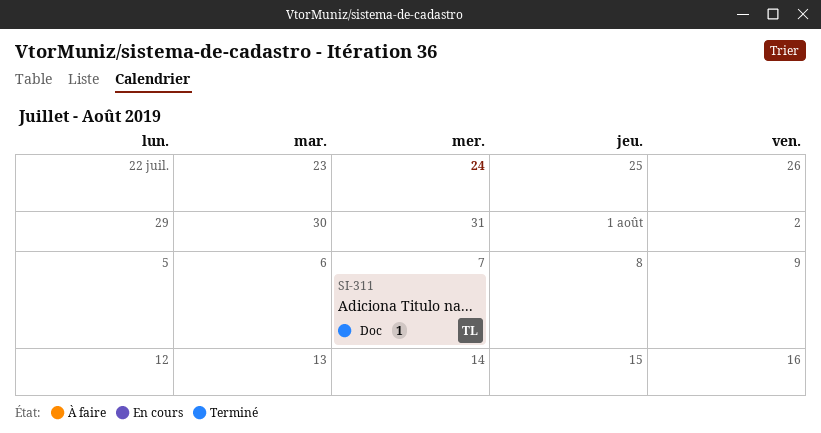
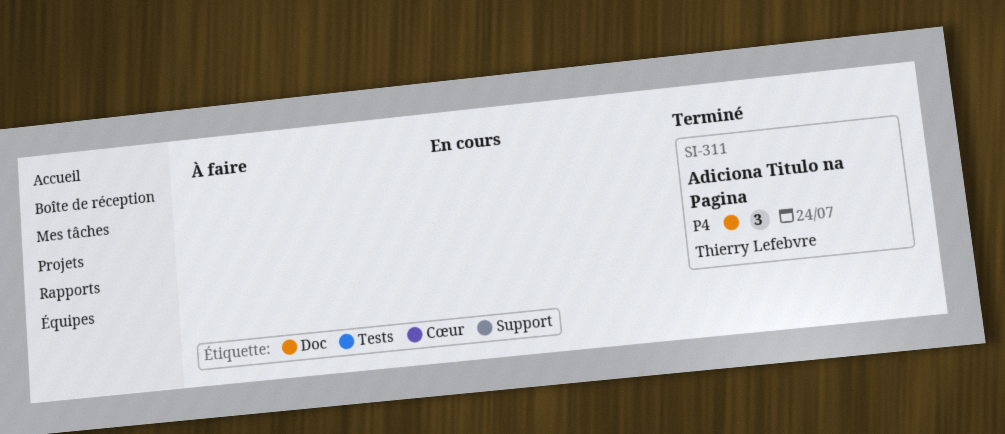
SI-311, estimate: 1 -> 3
SI-311, due: Aug 7 -> Jul 24

